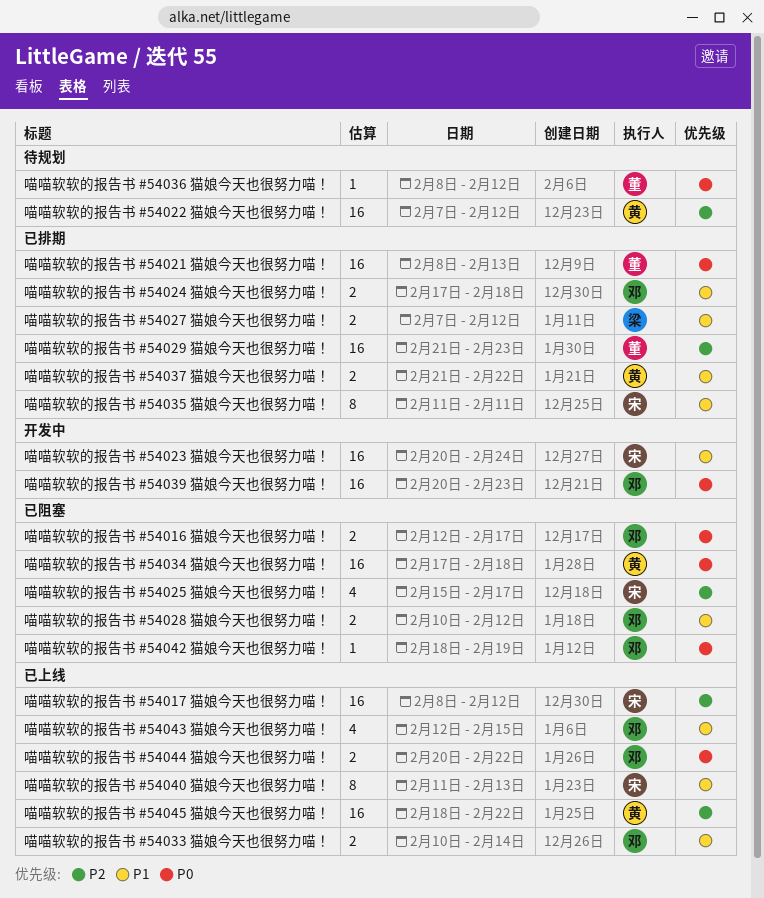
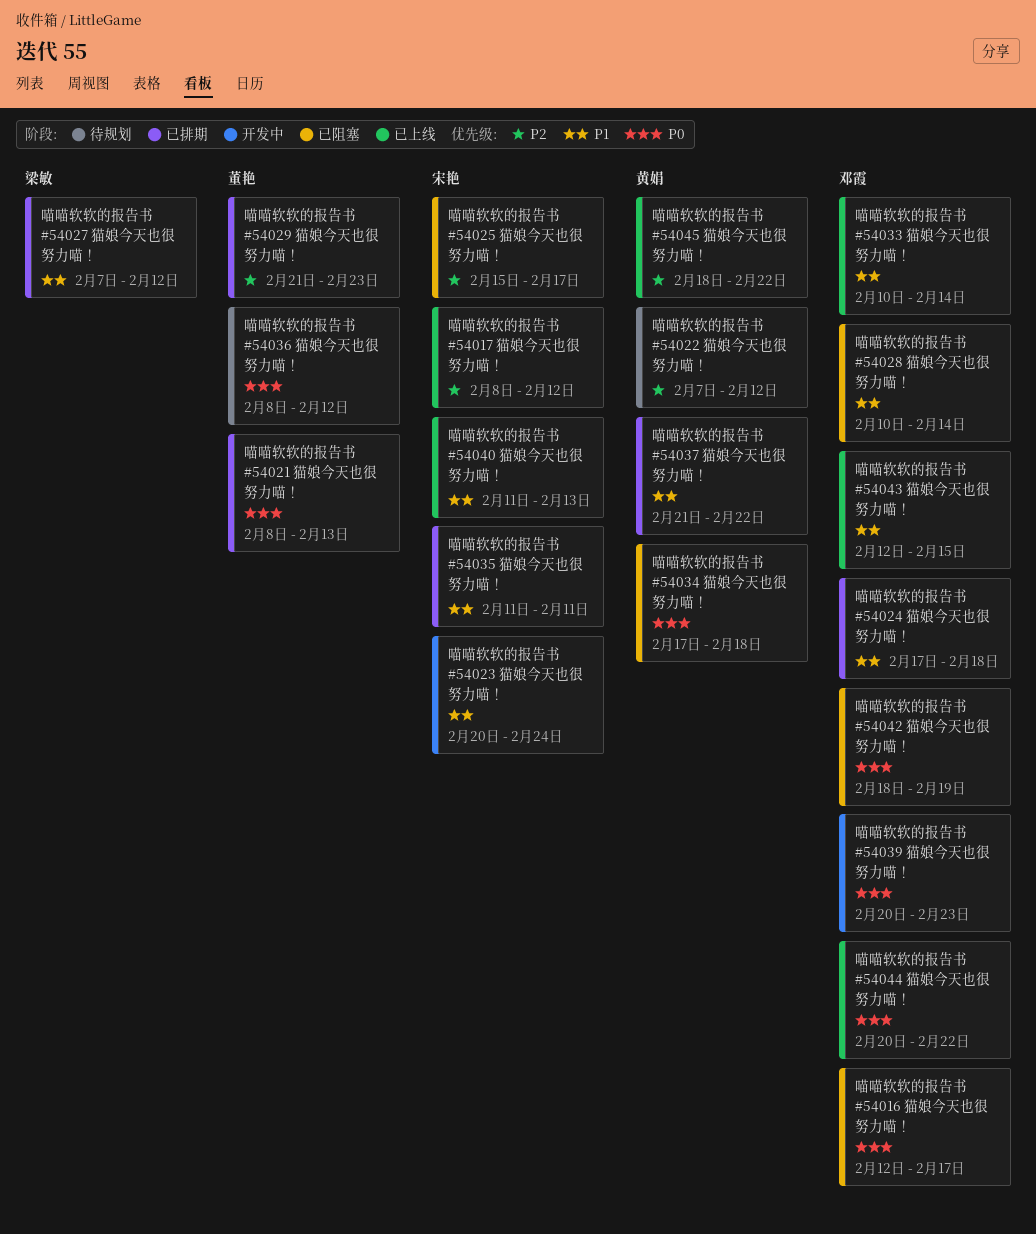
喵喵软软的报告书 #54028 猫娘今天也很努力喵！, due: Feb 12 -> Feb 14

